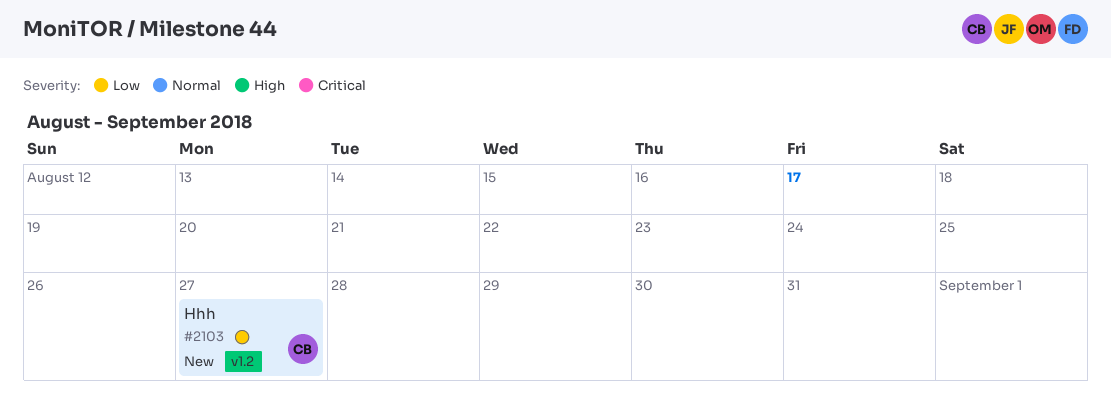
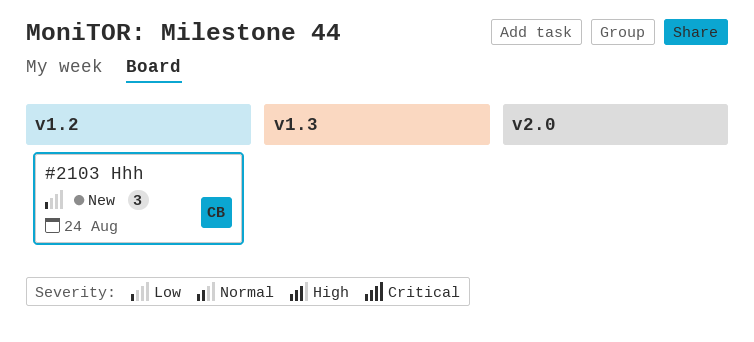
#2103, due: Aug 27 -> Aug 24

